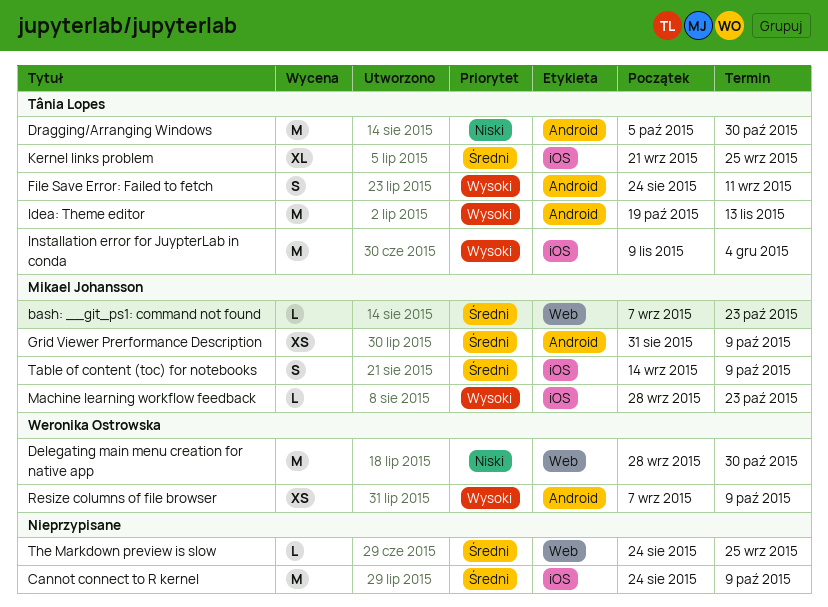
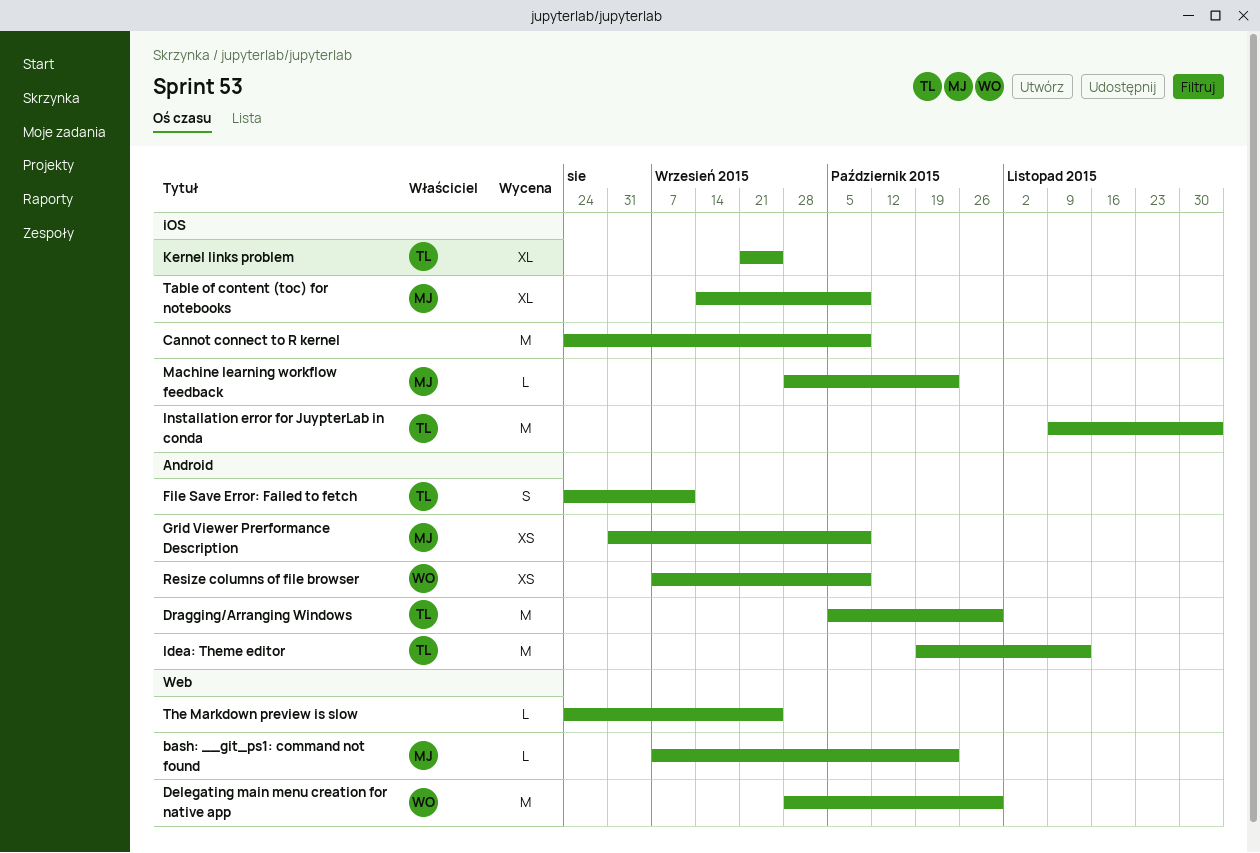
Table of content (toc) for notebooks, estimate: S -> XL

